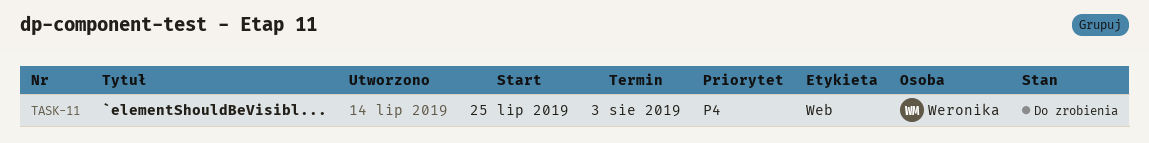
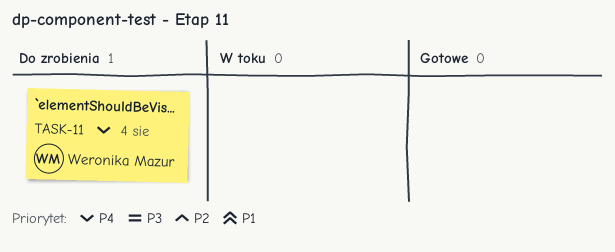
TASK-11, due: Aug 3 -> Aug 4

